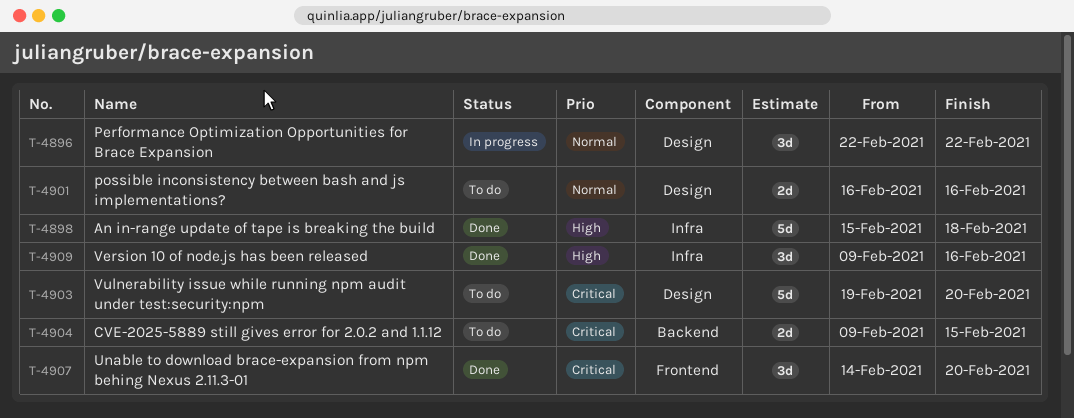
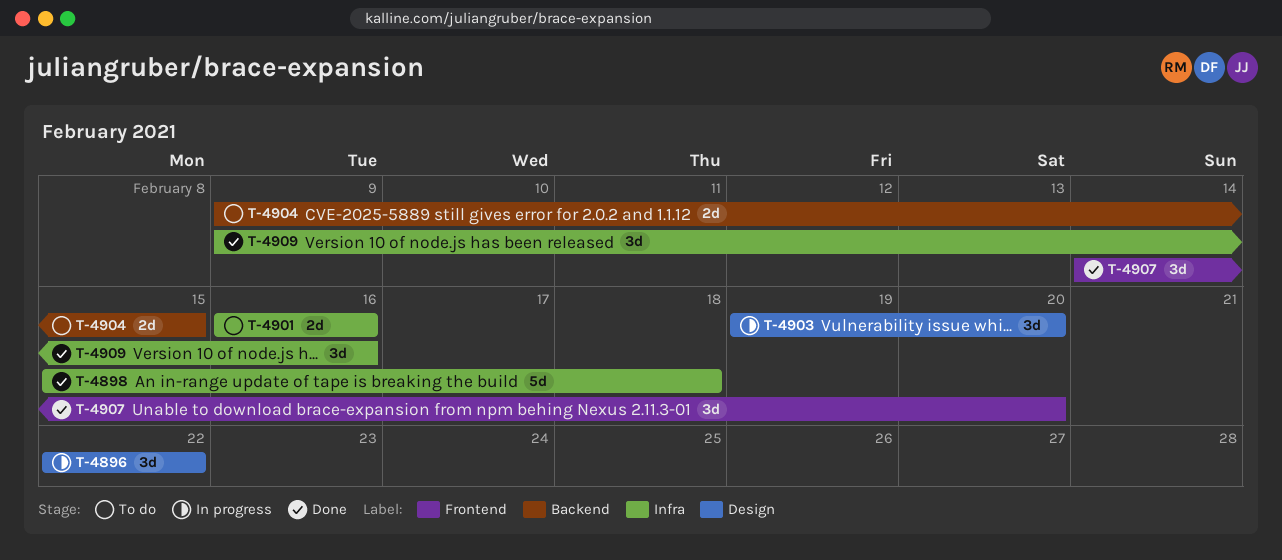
T-4901, label: Design -> Infra
T-4903, status: To do -> In progress
T-4903, estimate: 5d -> 3d

